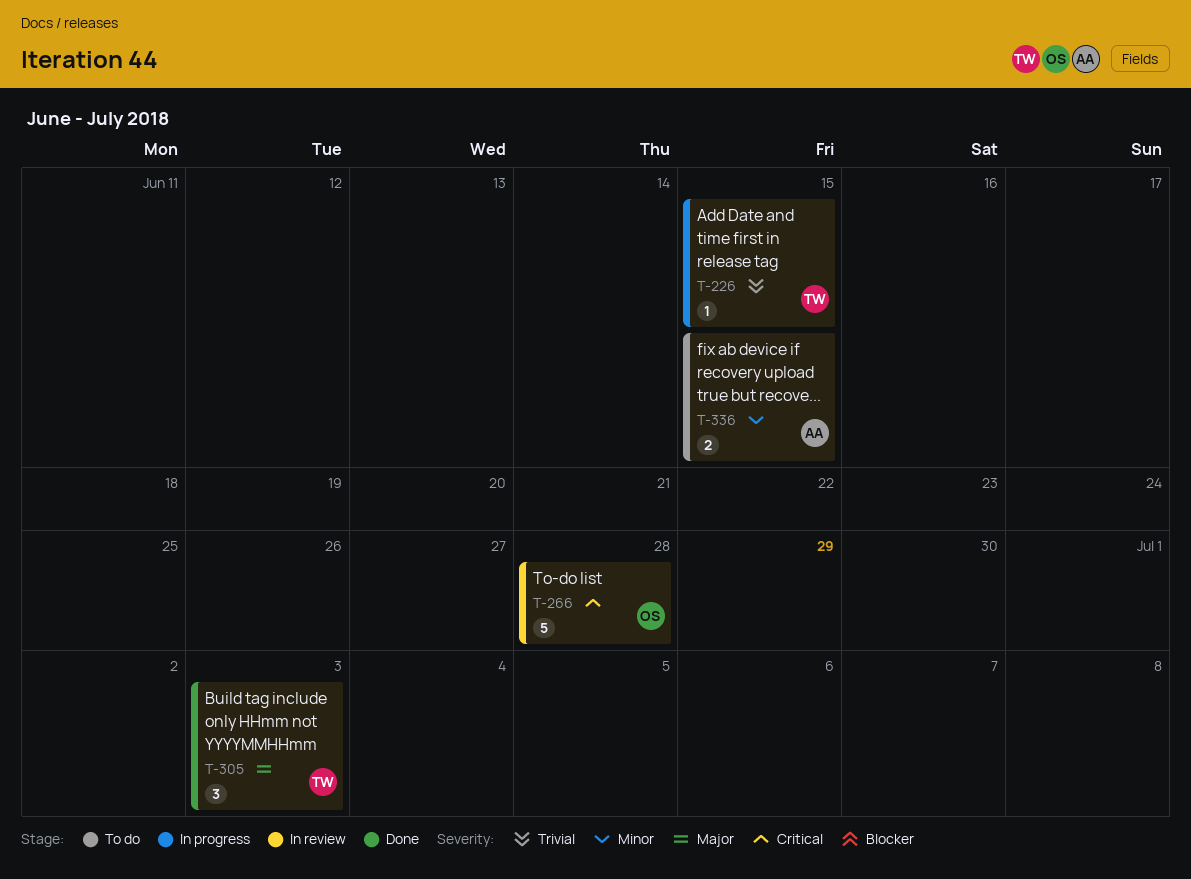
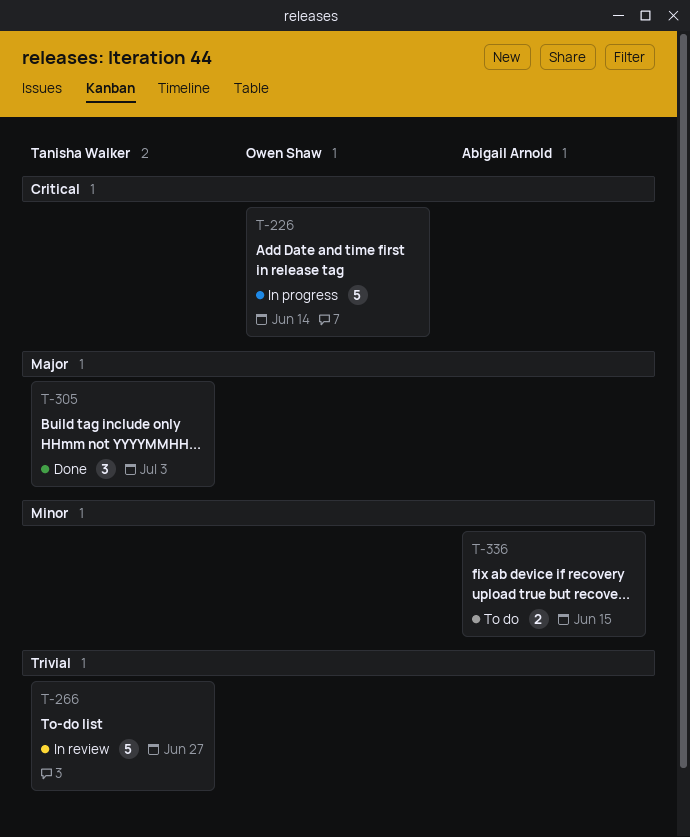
T-226, owner: Tanisha Walker -> Owen Shaw
T-226, priority: Trivial -> Critical
T-226, estimate: 1 -> 5
T-226, due: Jun 15 -> Jun 14
T-266, owner: Owen Shaw -> Tanisha Walker
T-266, priority: Critical -> Trivial
T-266, due: Jun 28 -> Jun 27

